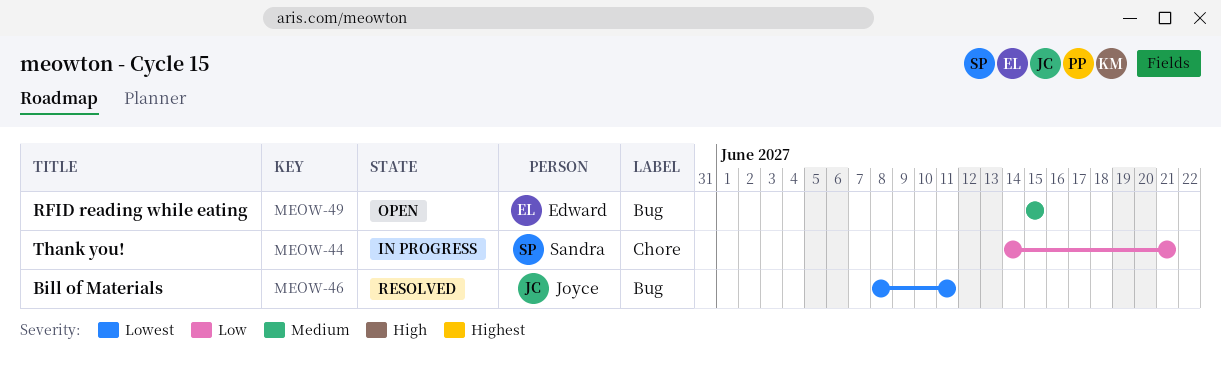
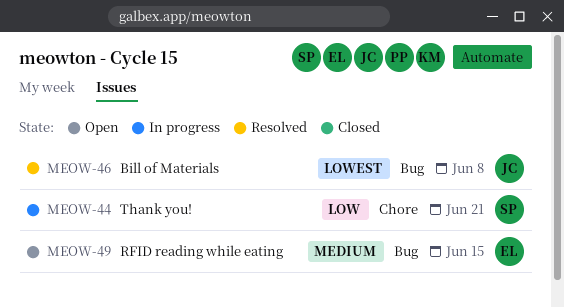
MEOW-46, due: Jun 11 -> Jun 8

